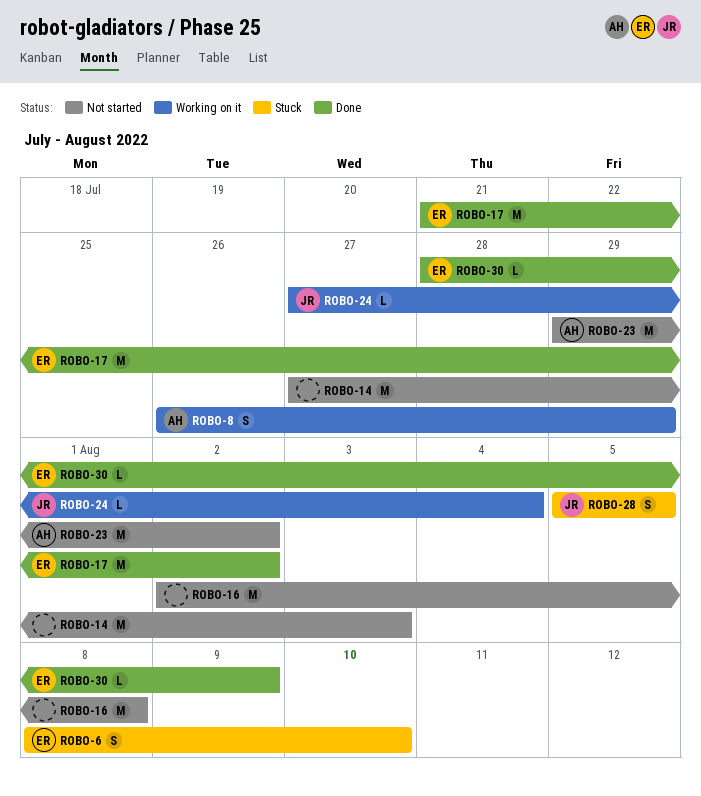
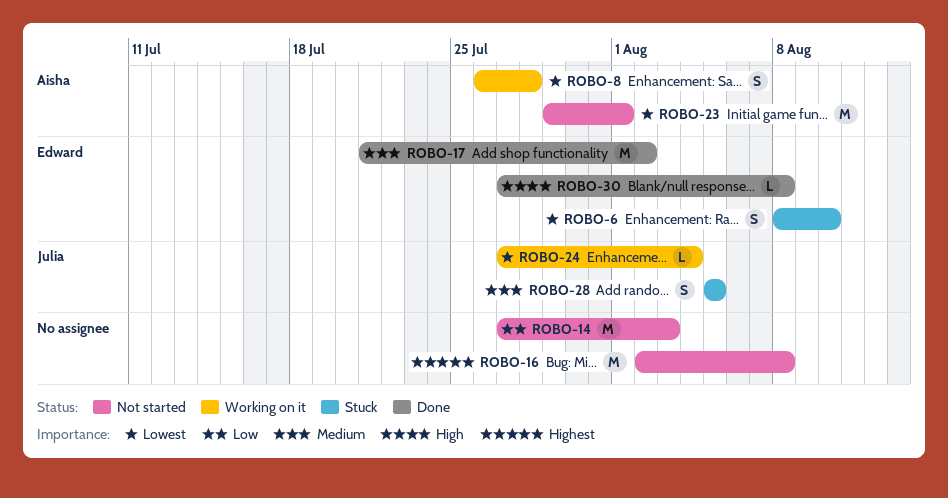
ROBO-8, due: Jul 29 -> Jul 28
ROBO-23, due: Aug 2 -> Aug 1
ROBO-30, start: Jul 28 -> Jul 27
ROBO-30, due: Aug 9 -> Aug 8

